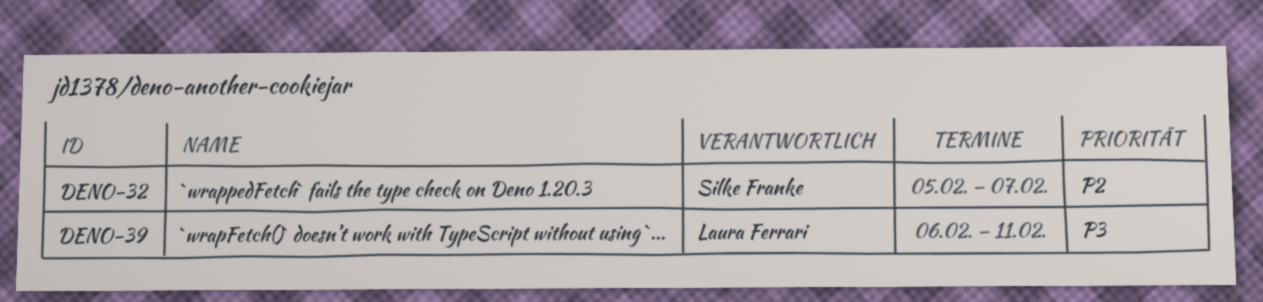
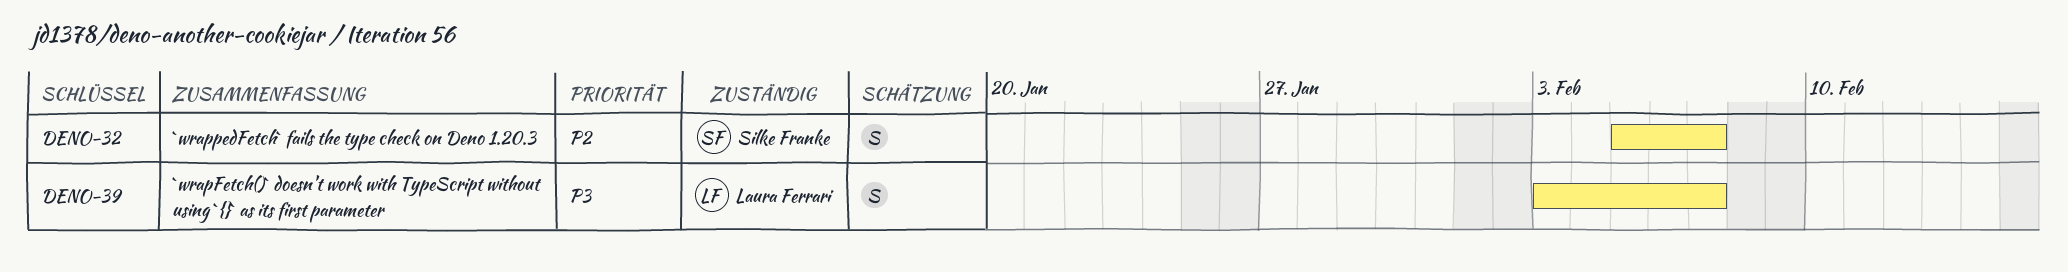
DENO-39, start: Feb 6 -> Feb 3
DENO-39, due: Feb 11 -> Feb 7

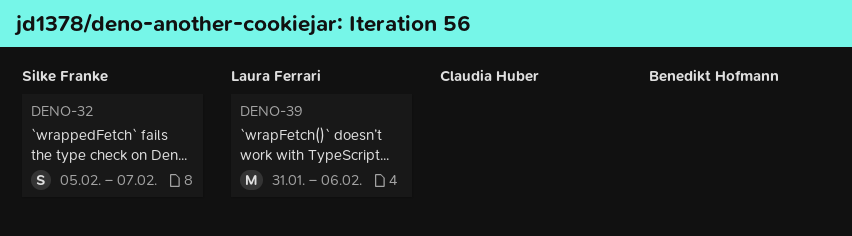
DENO-39, estimate: S -> M
DENO-39, start: Feb 3 -> Jan 31
DENO-39, due: Feb 7 -> Feb 6

